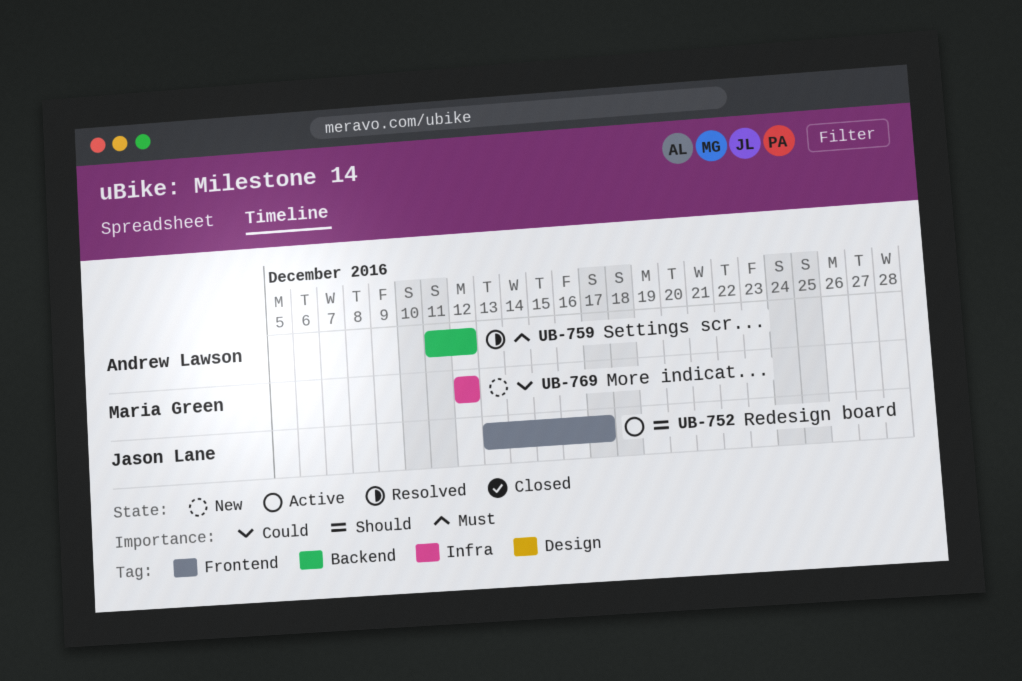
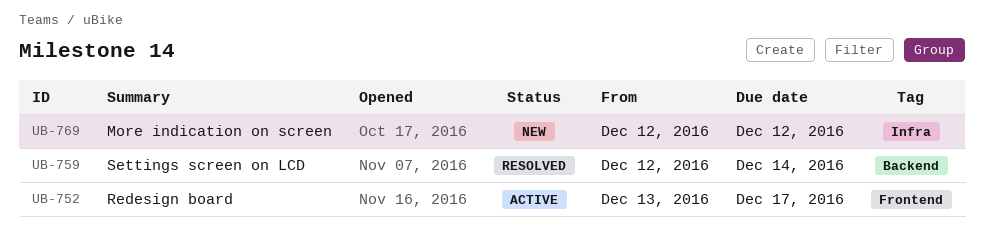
UB-759, start: Dec 11 -> Dec 12
UB-759, due: Dec 12 -> Dec 14

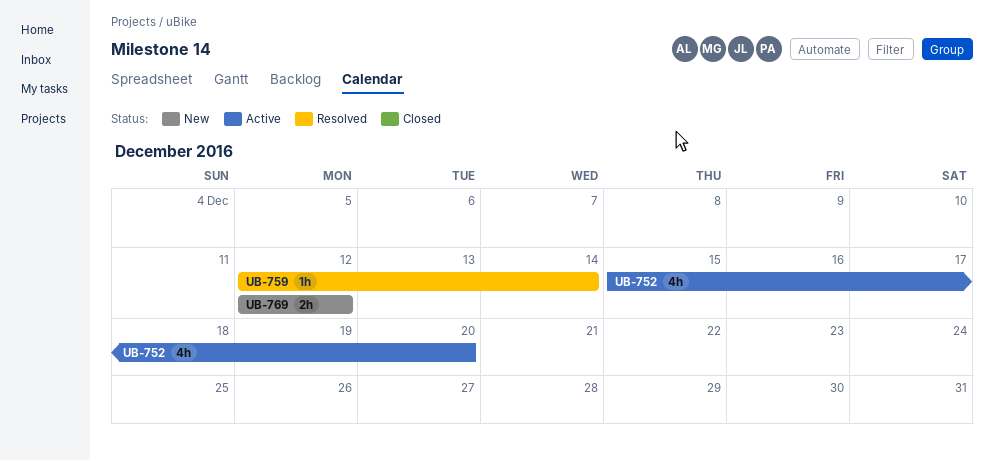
UB-752, start: Dec 13 -> Dec 15
UB-752, due: Dec 17 -> Dec 20

